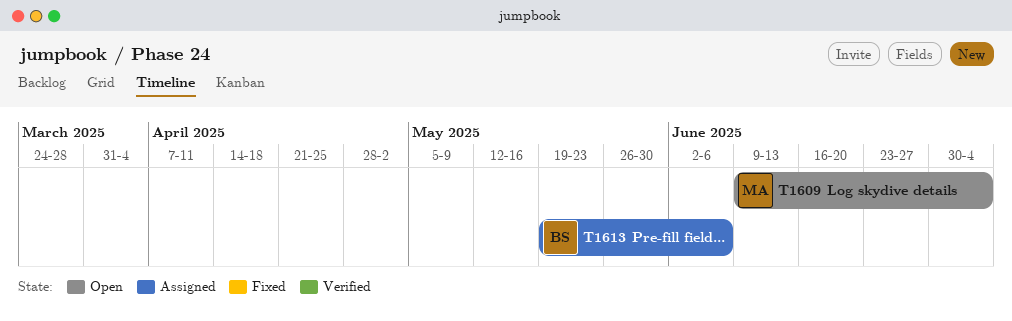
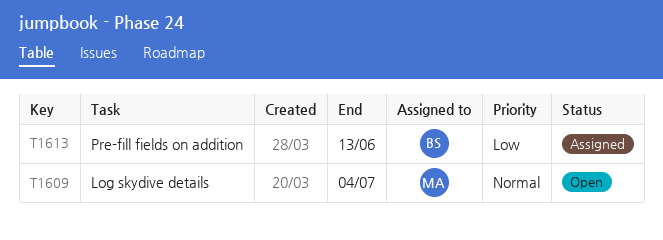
T1613, due: Jun 6 -> Jun 13

